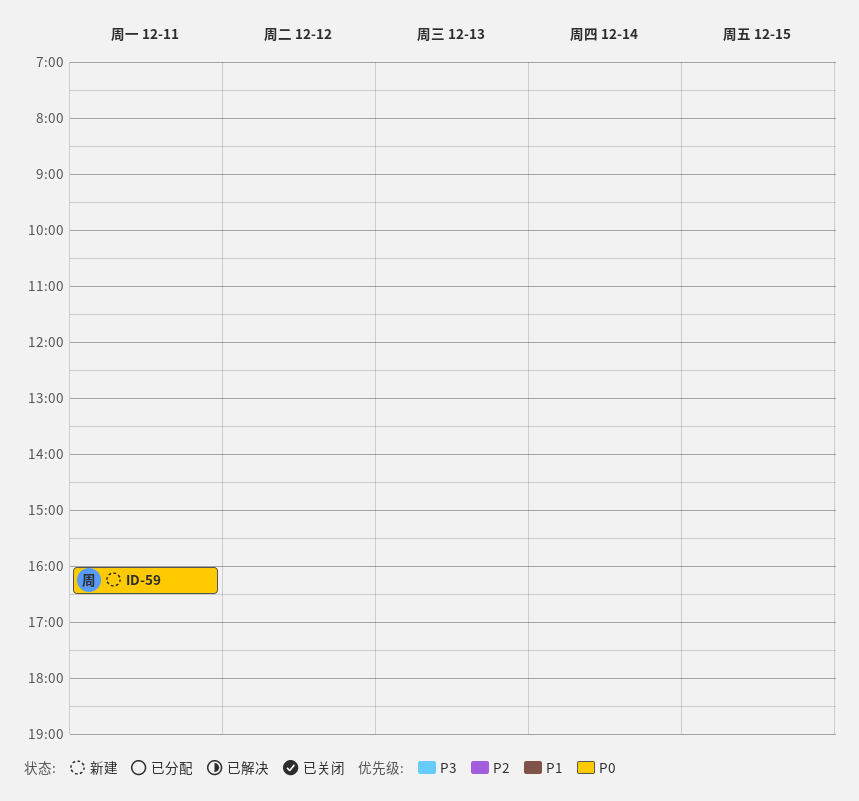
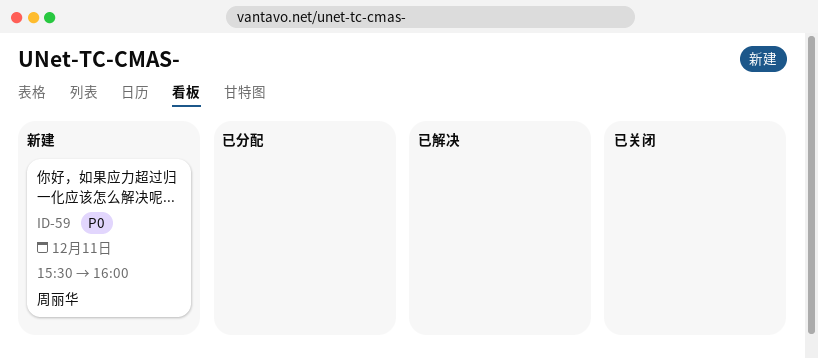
ID-59, begins: 16:00 -> 15:30
ID-59, ends: 16:30 -> 16:00

